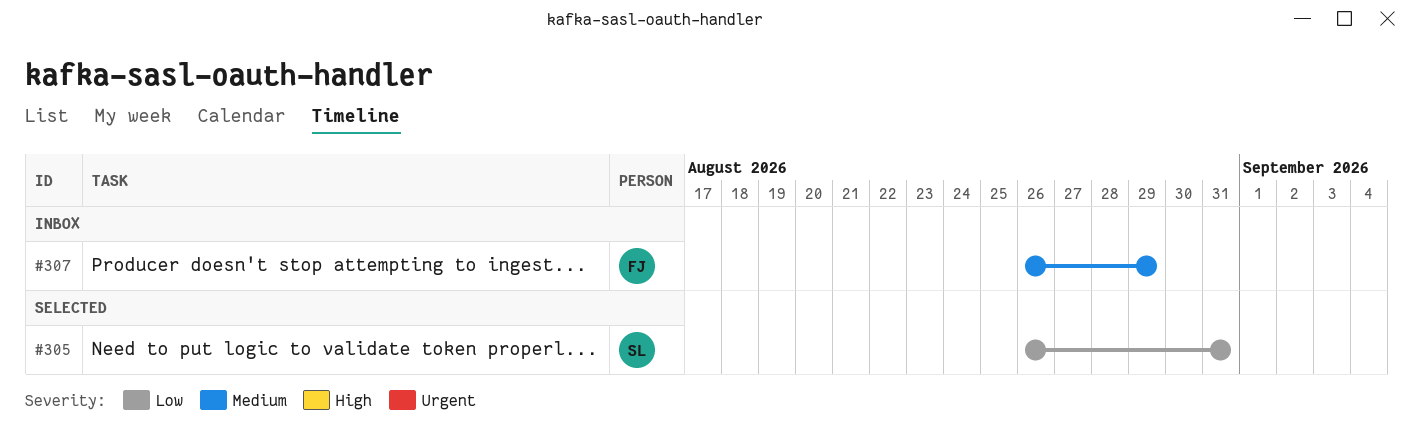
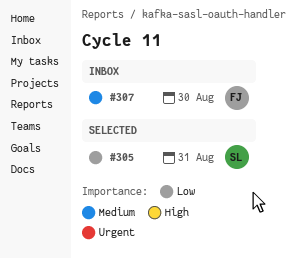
#307, due: Aug 29 -> Aug 30

